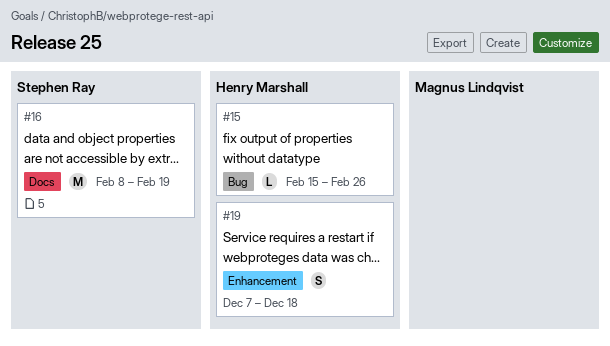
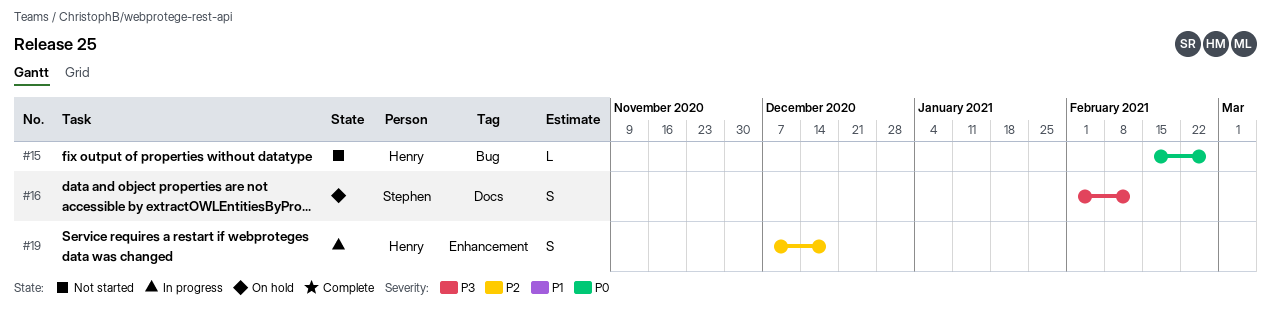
#16, estimate: M -> S
#16, start: Feb 8 -> Feb 1
#16, due: Feb 19 -> Feb 12

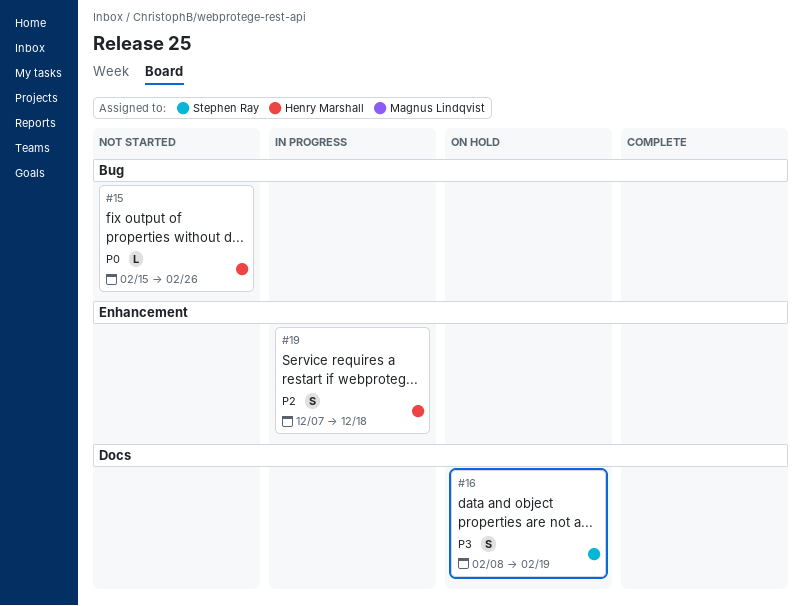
#16, start: Feb 1 -> Feb 8
#16, due: Feb 12 -> Feb 19

